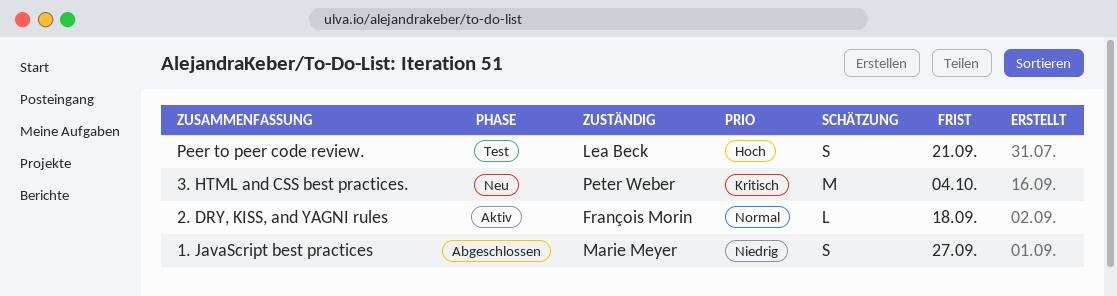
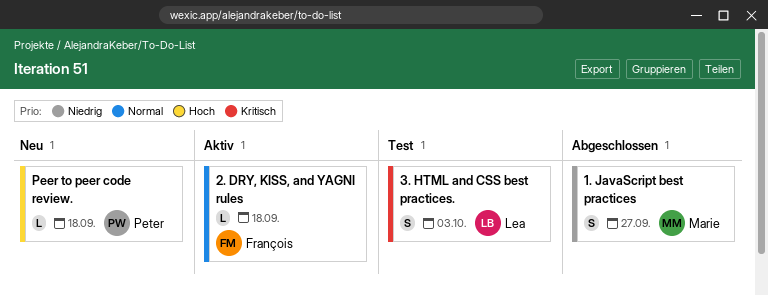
3. HTML and CSS best practices., status: Neu -> Test
3. HTML and CSS best practices., owner: Peter Weber -> Lea Beck
3. HTML and CSS best practices., estimate: M -> S
3. HTML and CSS best practices., due: Oct 4 -> Oct 3
Peer to peer code review., status: Test -> Neu
Peer to peer code review., owner: Lea Beck -> Peter Weber
Peer to peer code review., estimate: S -> L
Peer to peer code review., due: Sep 21 -> Sep 18

